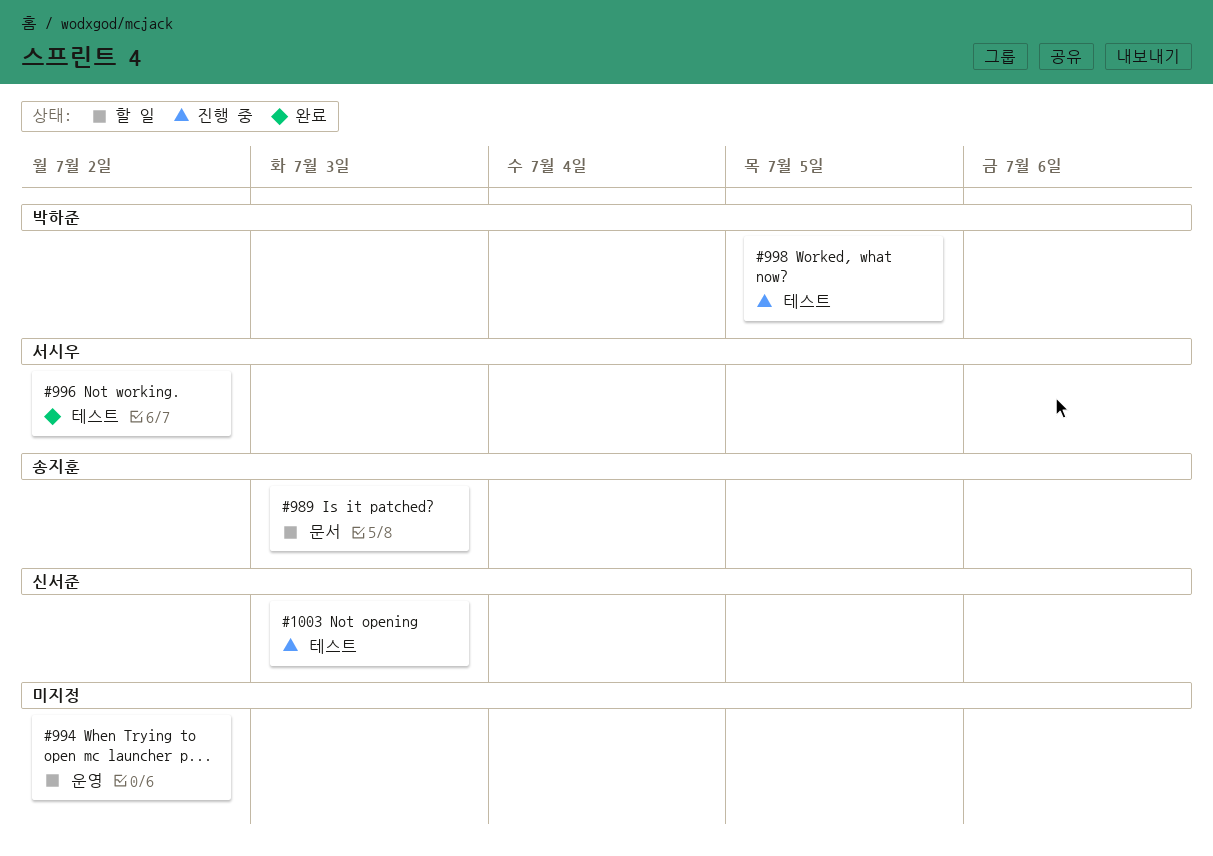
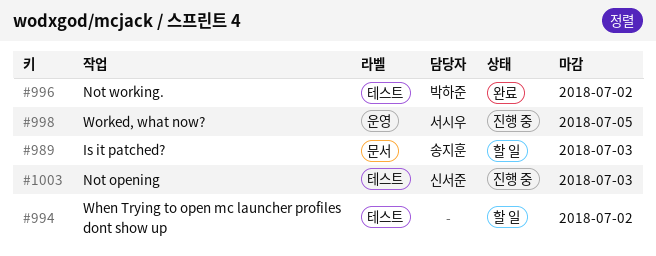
#994, label: 운영 -> 테스트
#996, owner: 서시우 -> 박하준
#998, owner: 박하준 -> 서시우
#998, label: 테스트 -> 운영

